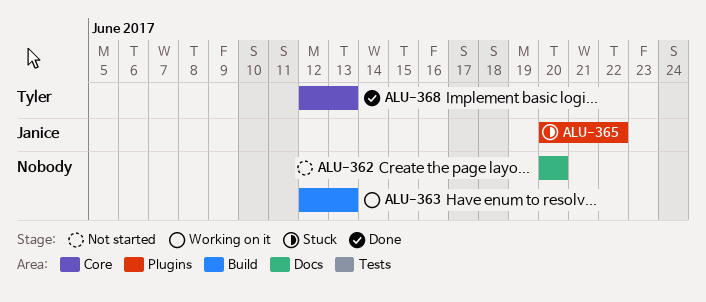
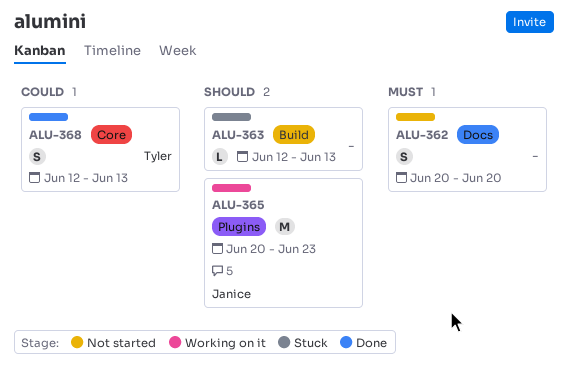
ALU-363, status: Working on it -> Stuck
ALU-365, status: Stuck -> Working on it
ALU-365, due: Jun 22 -> Jun 23

